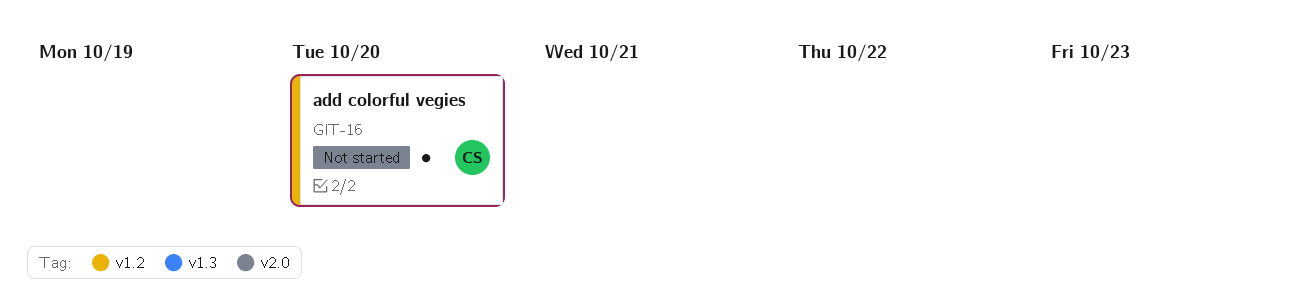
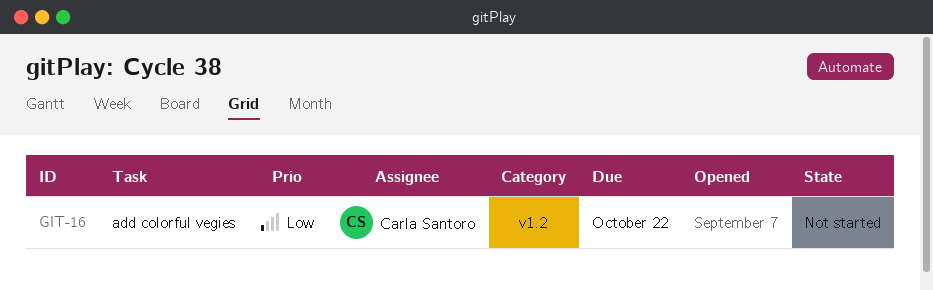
GIT-16, due: Oct 20 -> Oct 22

